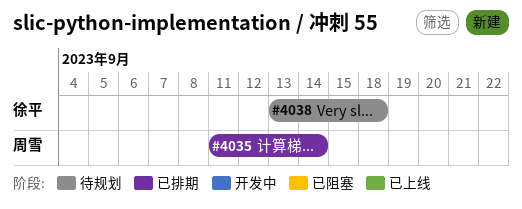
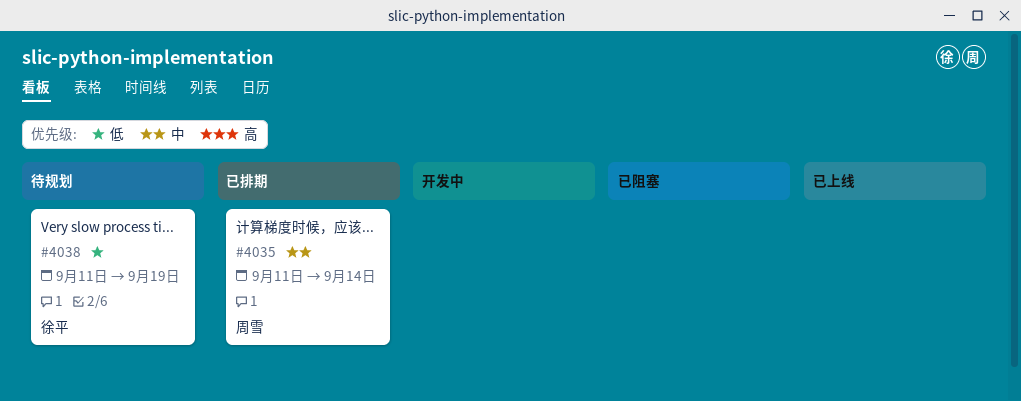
#4038, start: Sep 13 -> Sep 11
#4038, due: Sep 18 -> Sep 19

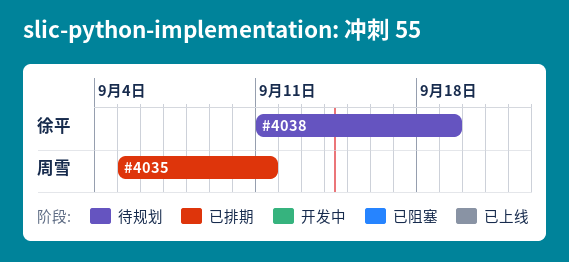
#4035, start: Sep 11 -> Sep 5
#4035, due: Sep 14 -> Sep 11

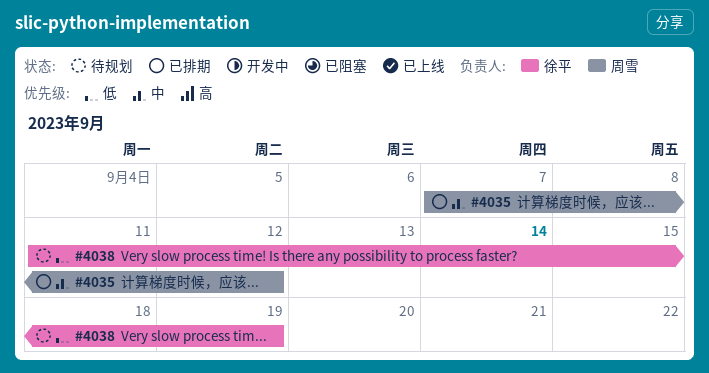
#4035, start: Sep 5 -> Sep 7
#4035, due: Sep 11 -> Sep 12

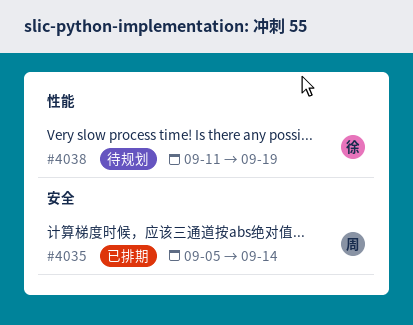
#4035, start: Sep 7 -> Sep 5
#4035, due: Sep 12 -> Sep 14

